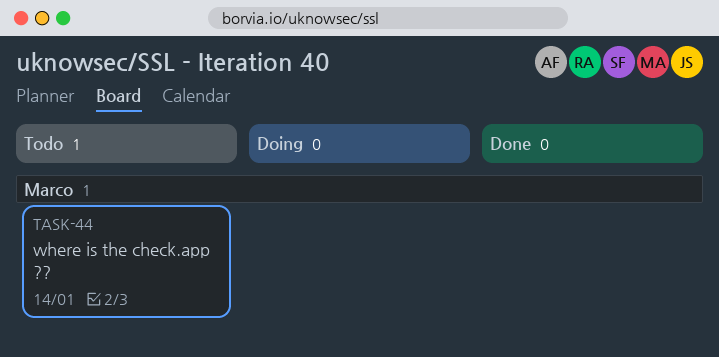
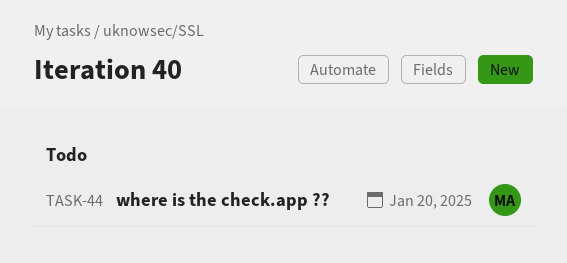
TASK-44, due: Jan 14 -> Jan 20

